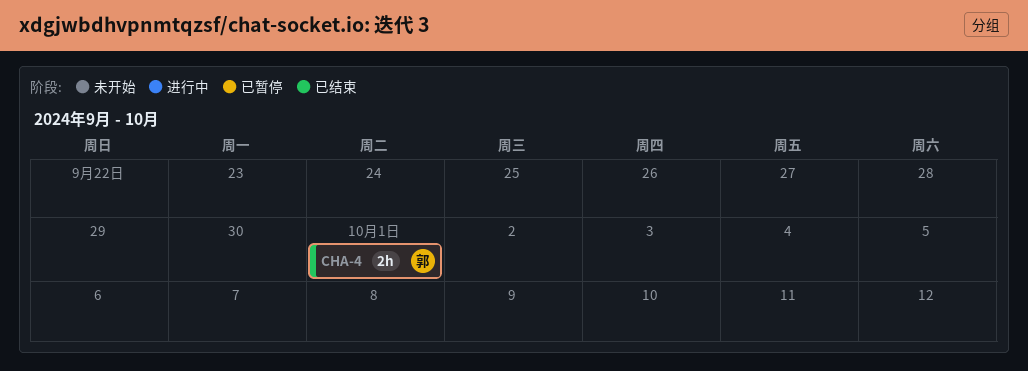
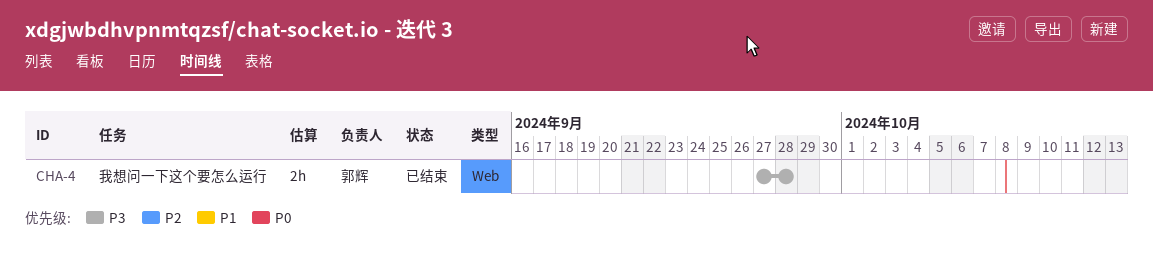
CHA-4, due: Oct 1 -> Sep 28

